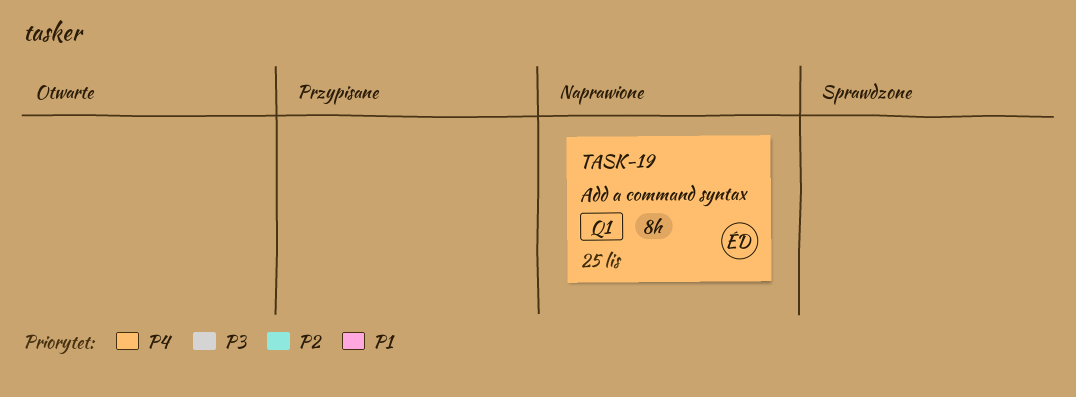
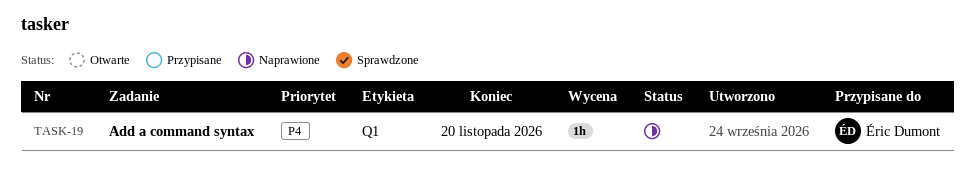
TASK-19, estimate: 8h -> 1h
TASK-19, due: Nov 25 -> Nov 20

